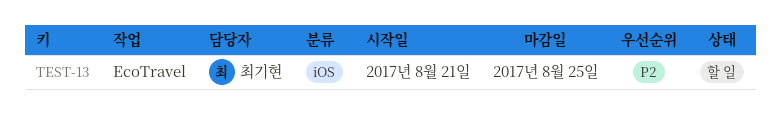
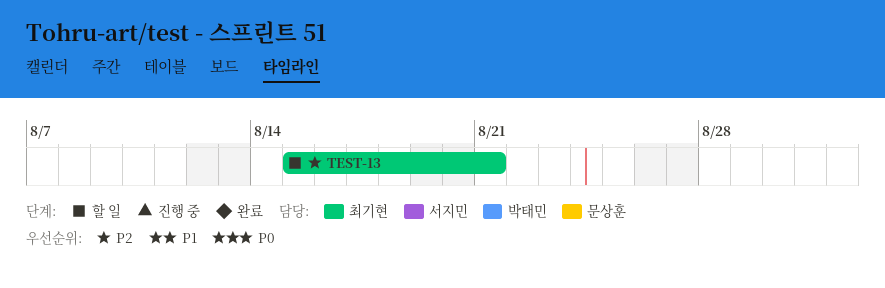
TEST-13, start: Aug 21 -> Aug 15
TEST-13, due: Aug 25 -> Aug 21

